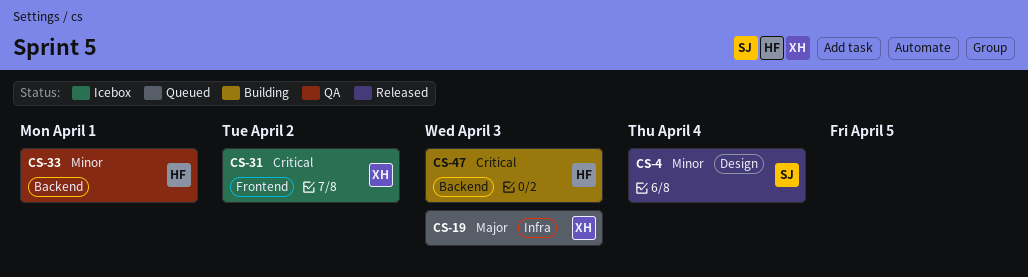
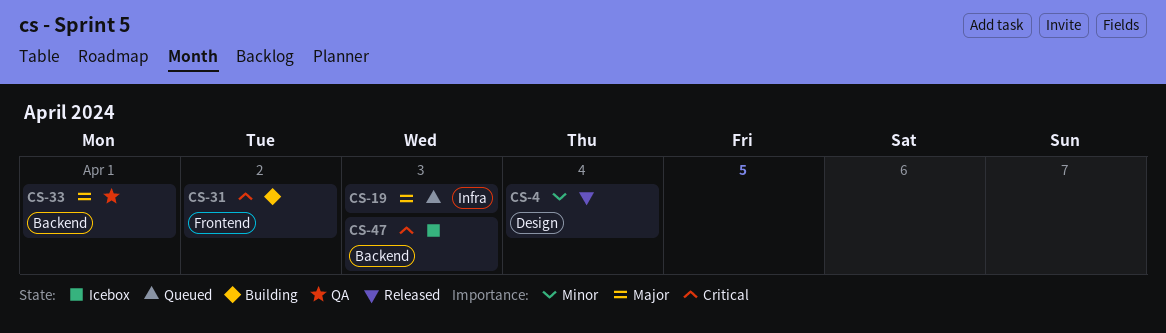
CS-31, status: Icebox -> Building
CS-33, priority: Minor -> Major
CS-47, status: Building -> Icebox

